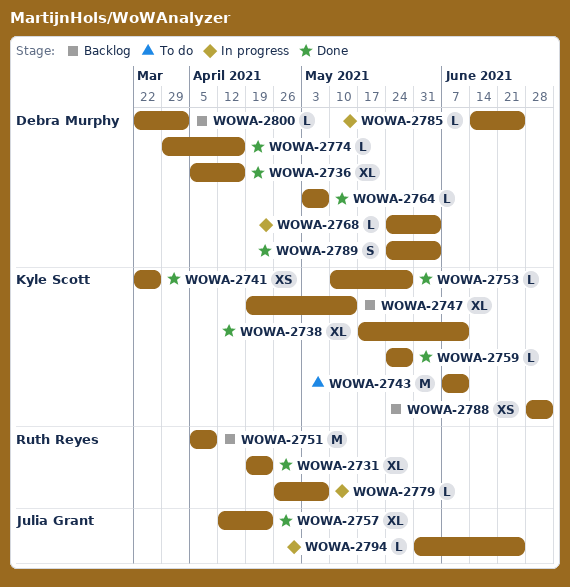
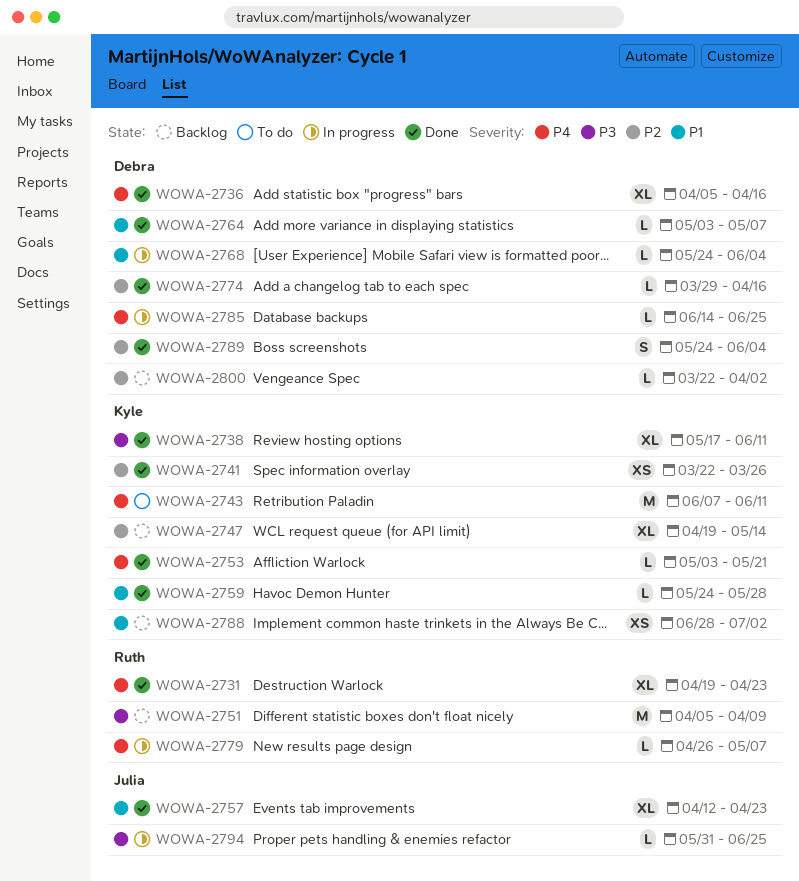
WOWA-2753, start: May 10 -> May 3
WOWA-2753, due: May 28 -> May 21

